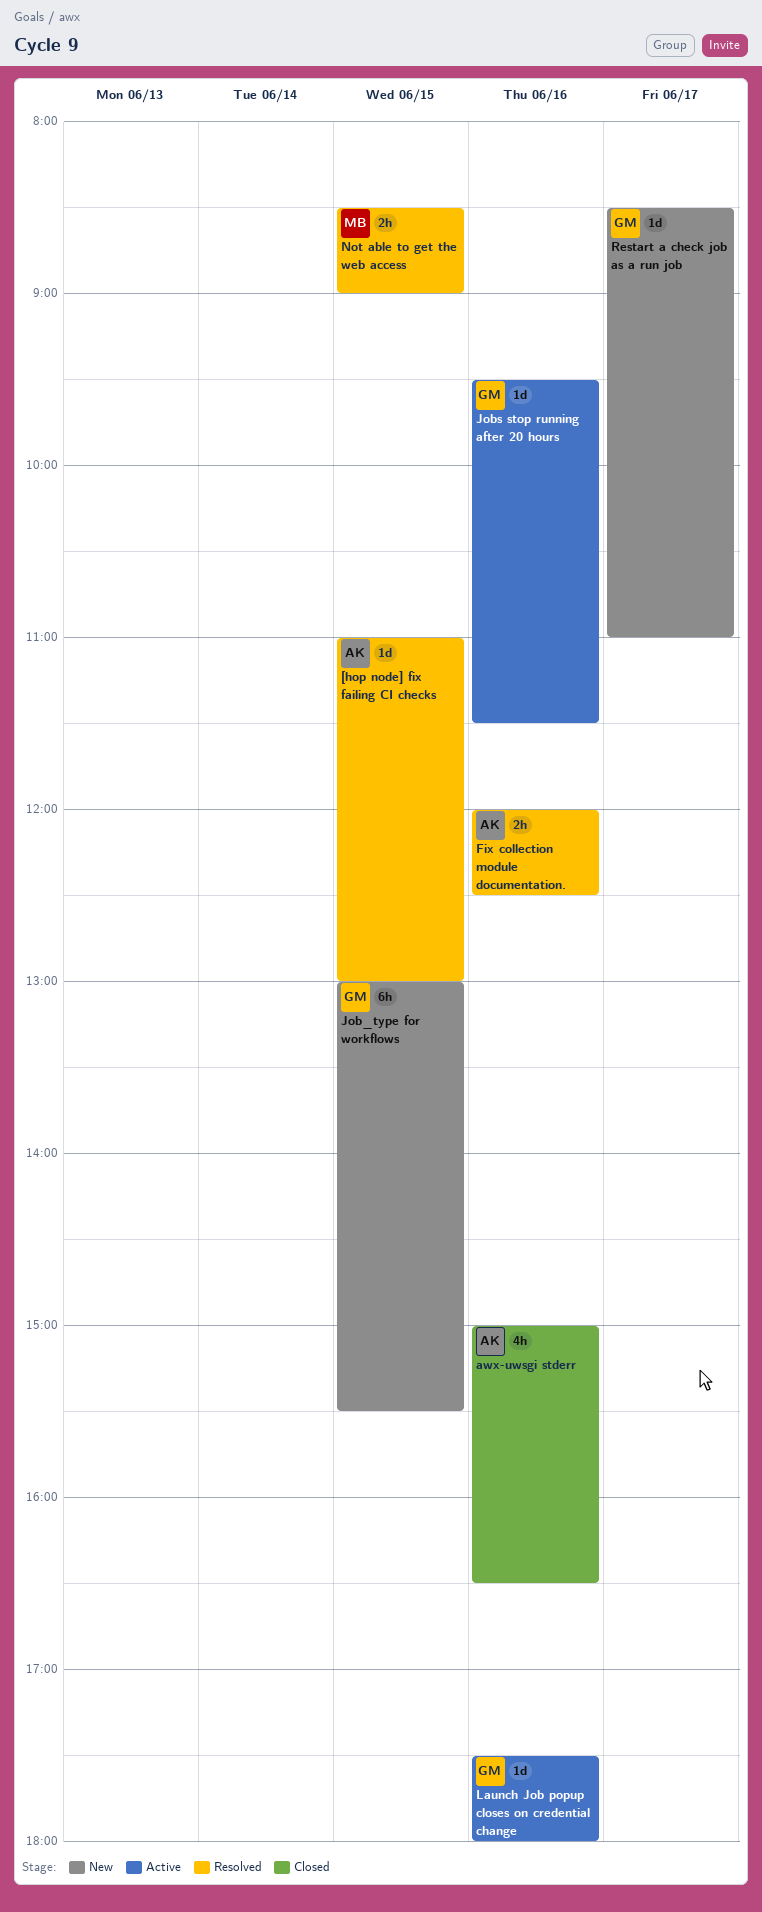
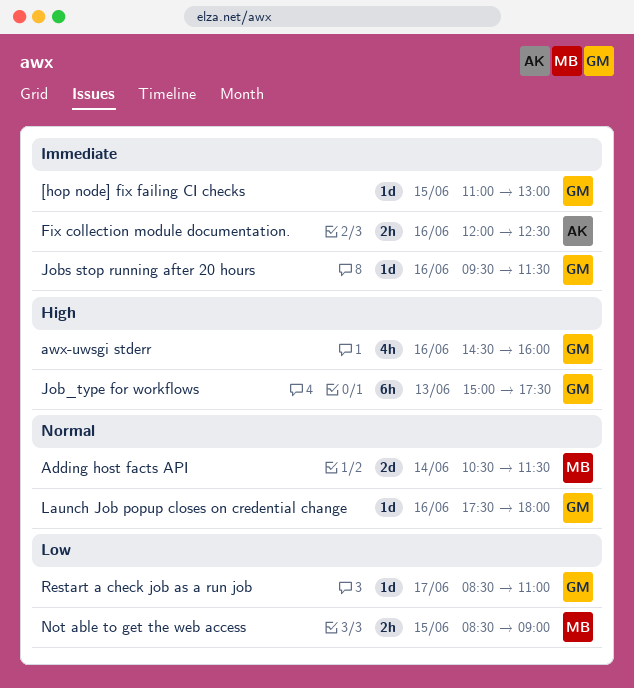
[hop node] fix failing CI checks, owner: AK -> GM
Adding host facts API: none -> present
awx-uwsgi stderr, owner: AK -> GM
awx-uwsgi stderr, begins: 15:00 -> 14:30
awx-uwsgi stderr, ends: 16:30 -> 16:00
Job_type for workflows, day: Jun 15 -> Jun 13
Job_type for workflows, begins: 13:00 -> 15:00
Job_type for workflows, ends: 15:30 -> 17:30

